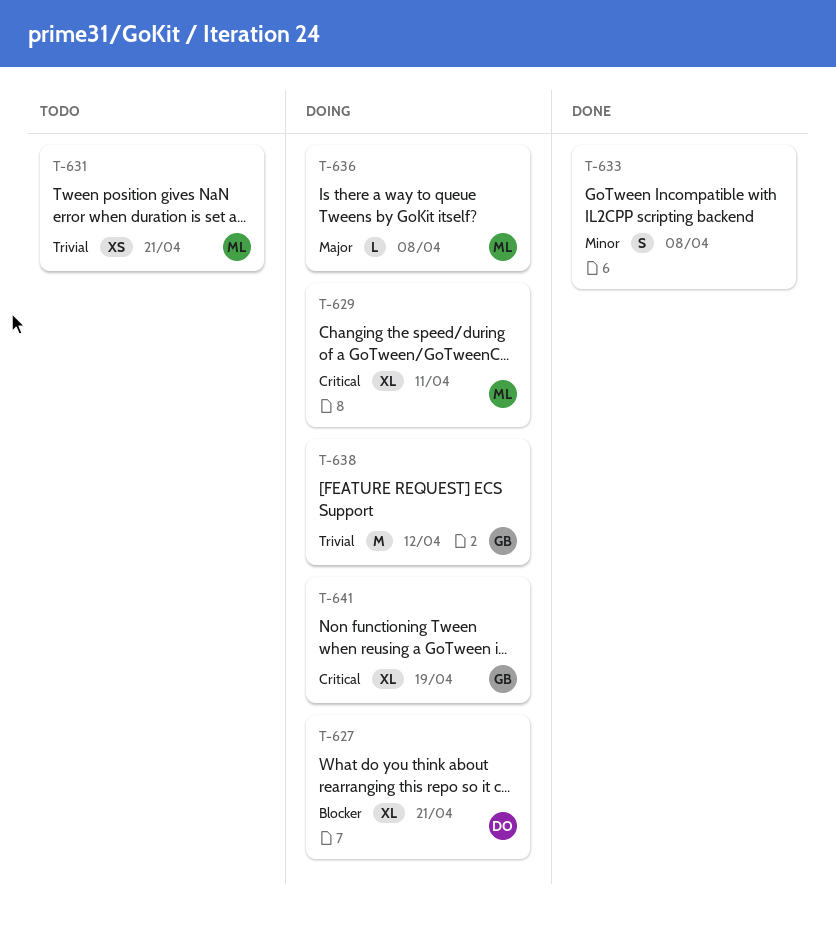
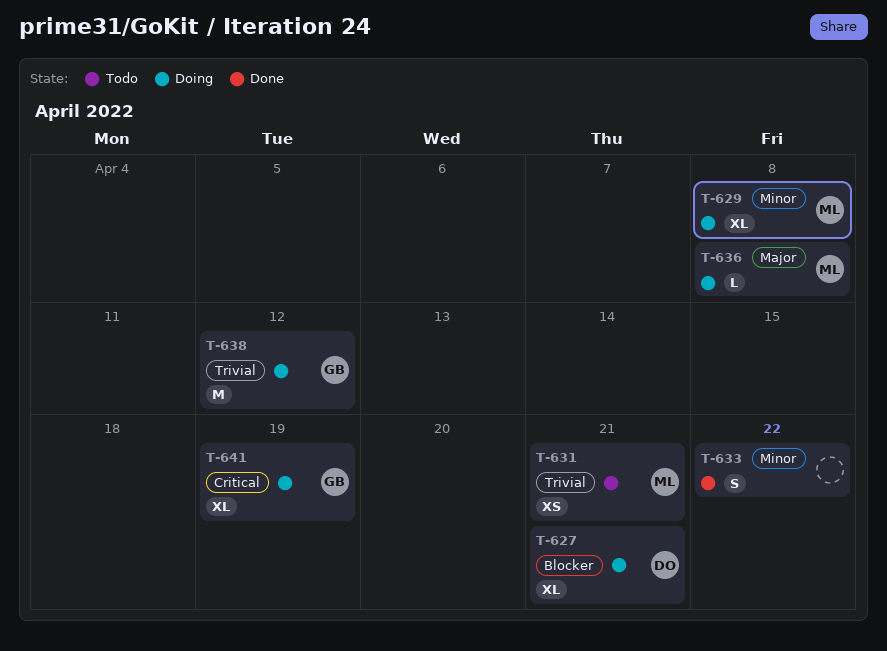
T-629, priority: Critical -> Minor
T-629, due: Apr 11 -> Apr 8
T-633, due: Apr 8 -> Apr 22

